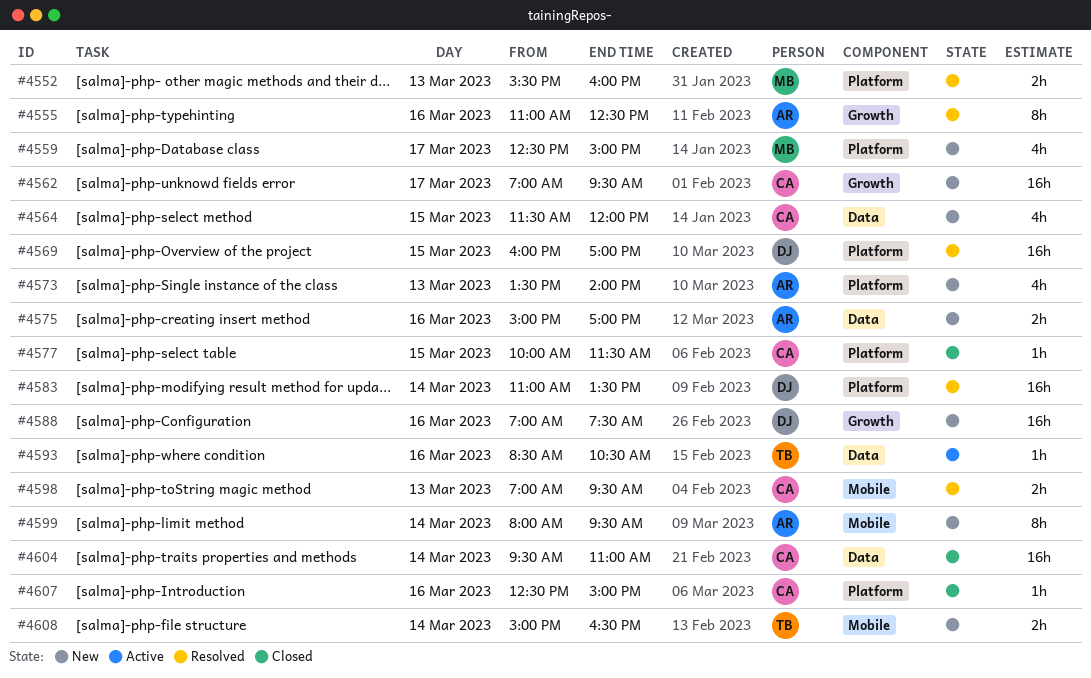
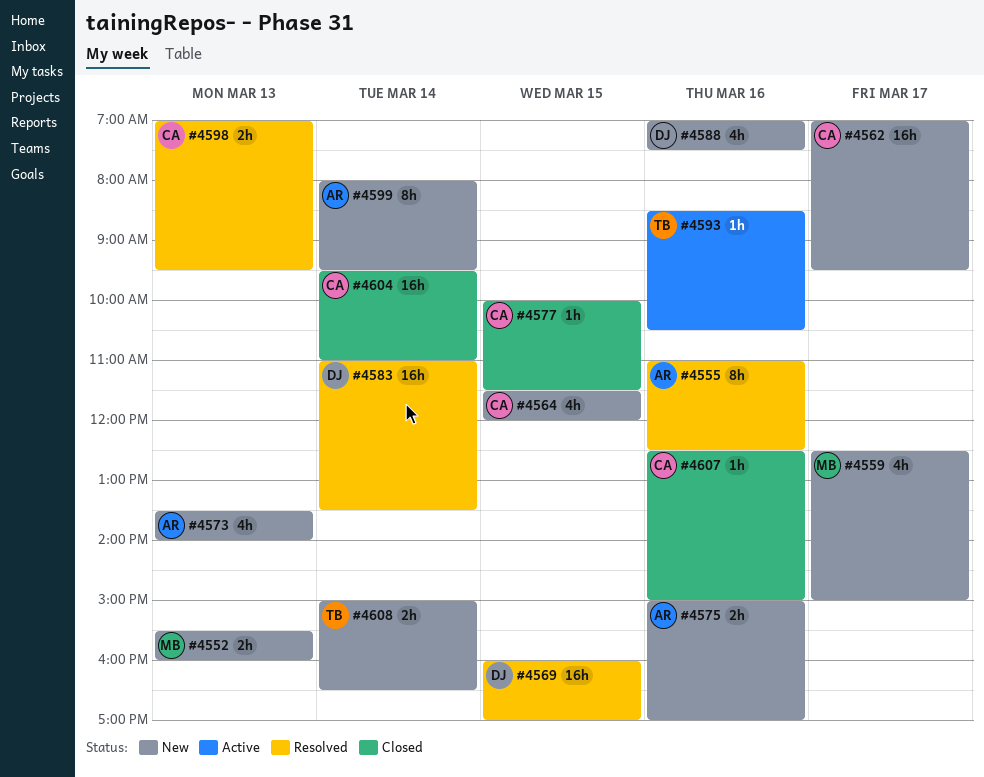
#4552, status: Resolved -> New
#4588, estimate: 16h -> 4h

